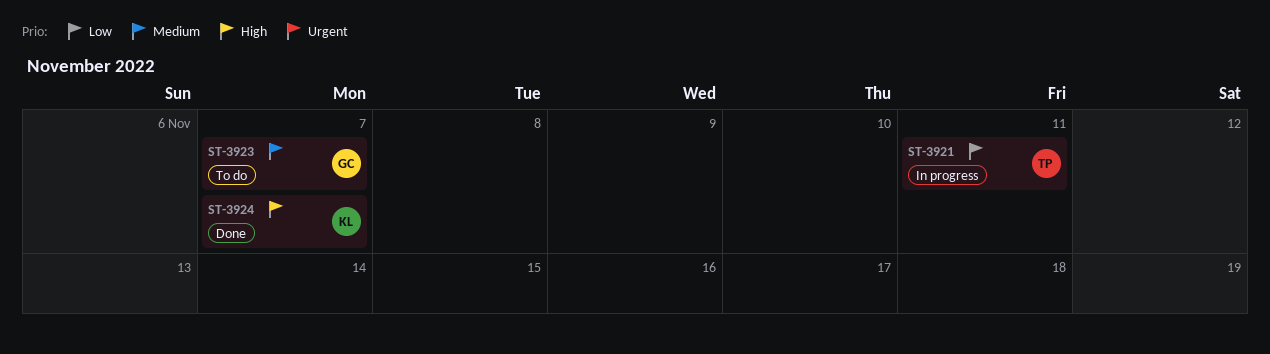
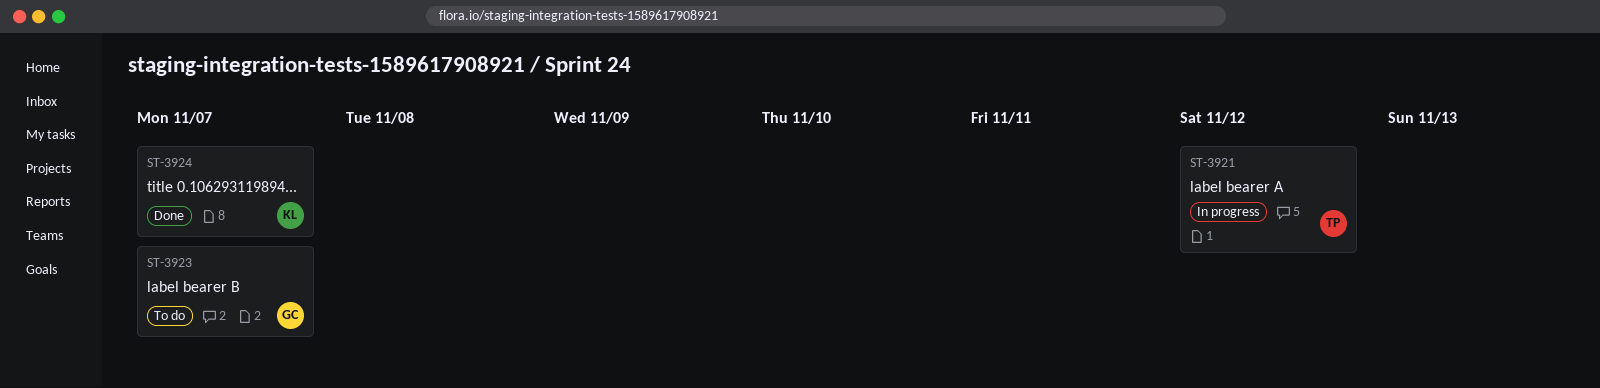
ST-3921, due: Nov 11 -> Nov 12

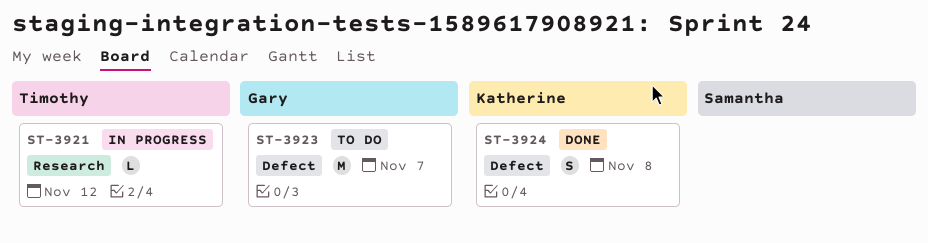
ST-3924, due: Nov 7 -> Nov 8

